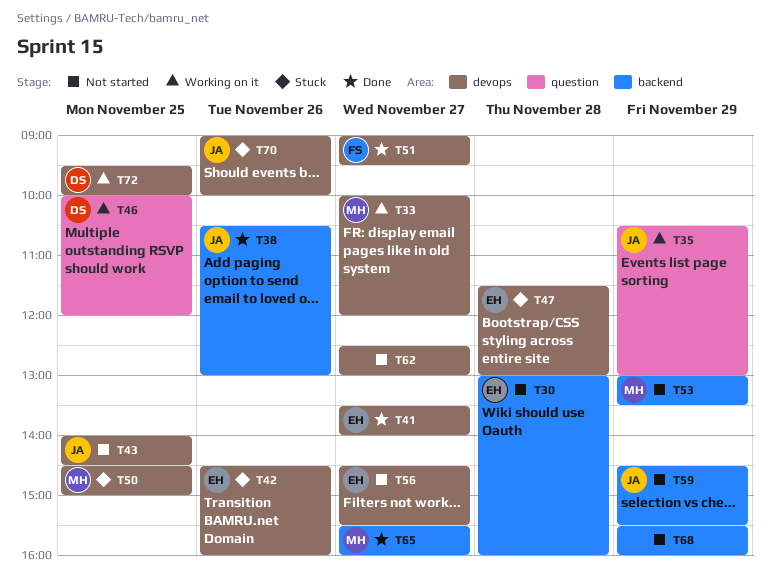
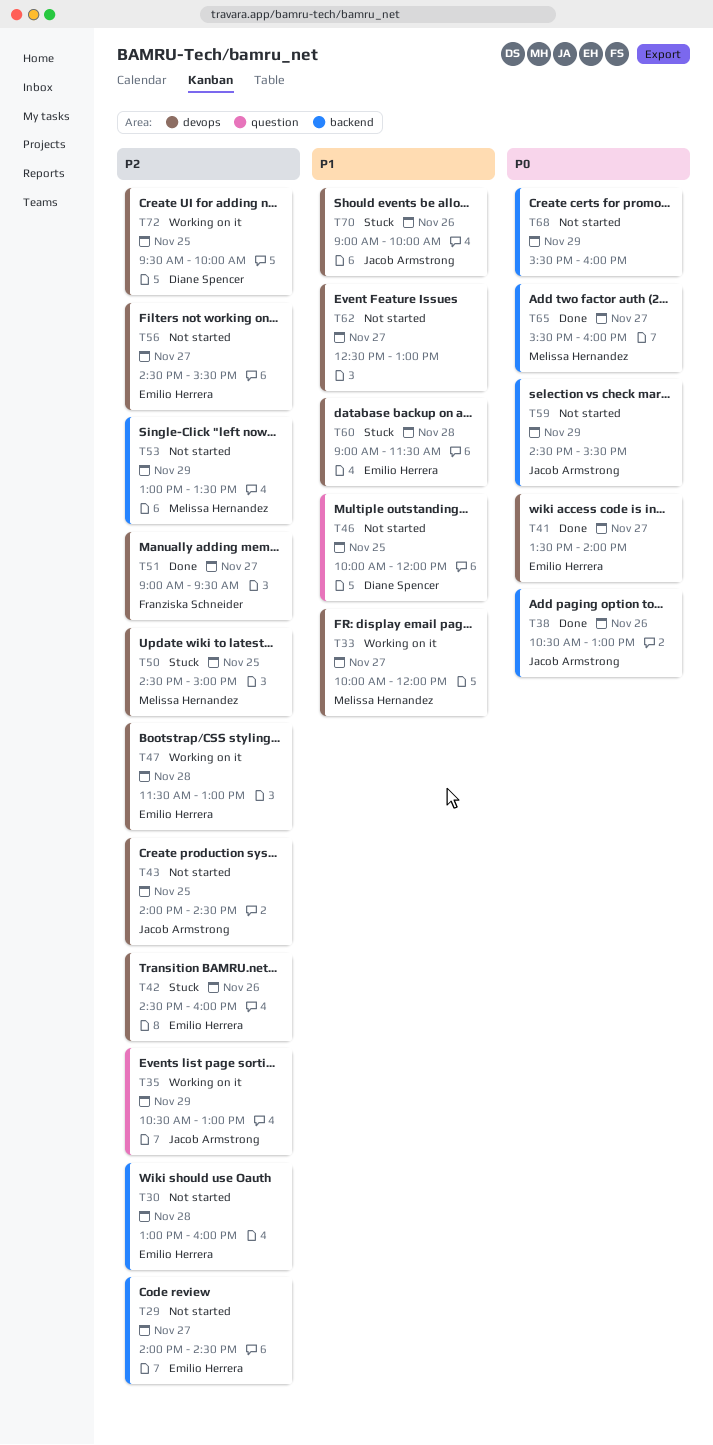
T29: none -> present
T46, status: Working on it -> Not started
T47, status: Stuck -> Working on it
T60: none -> present

